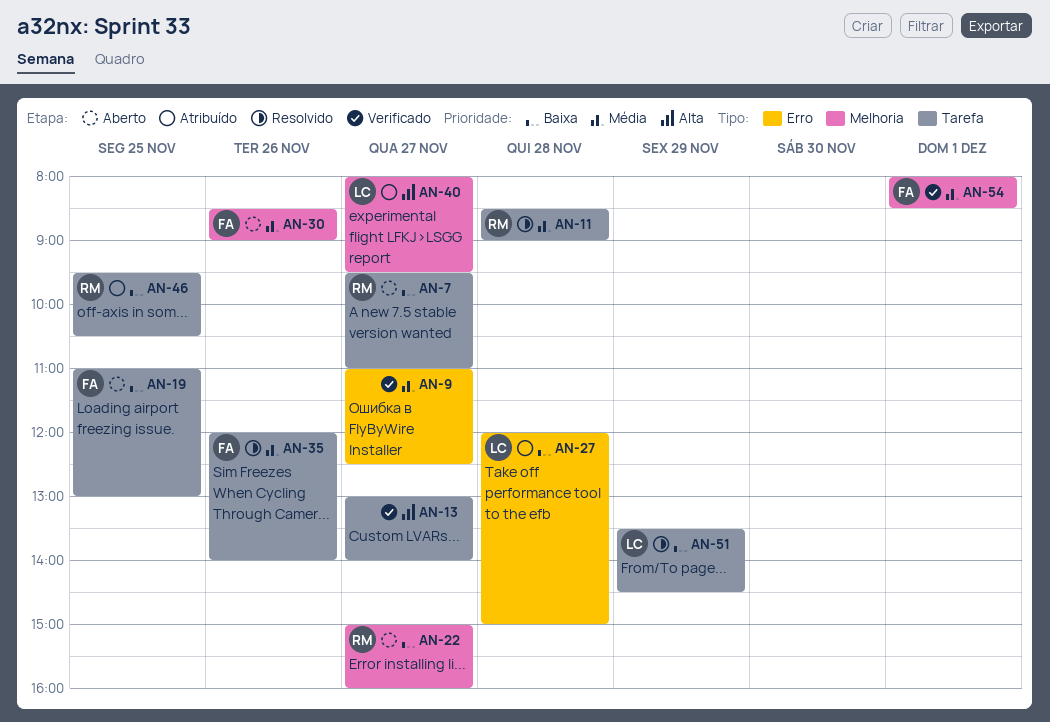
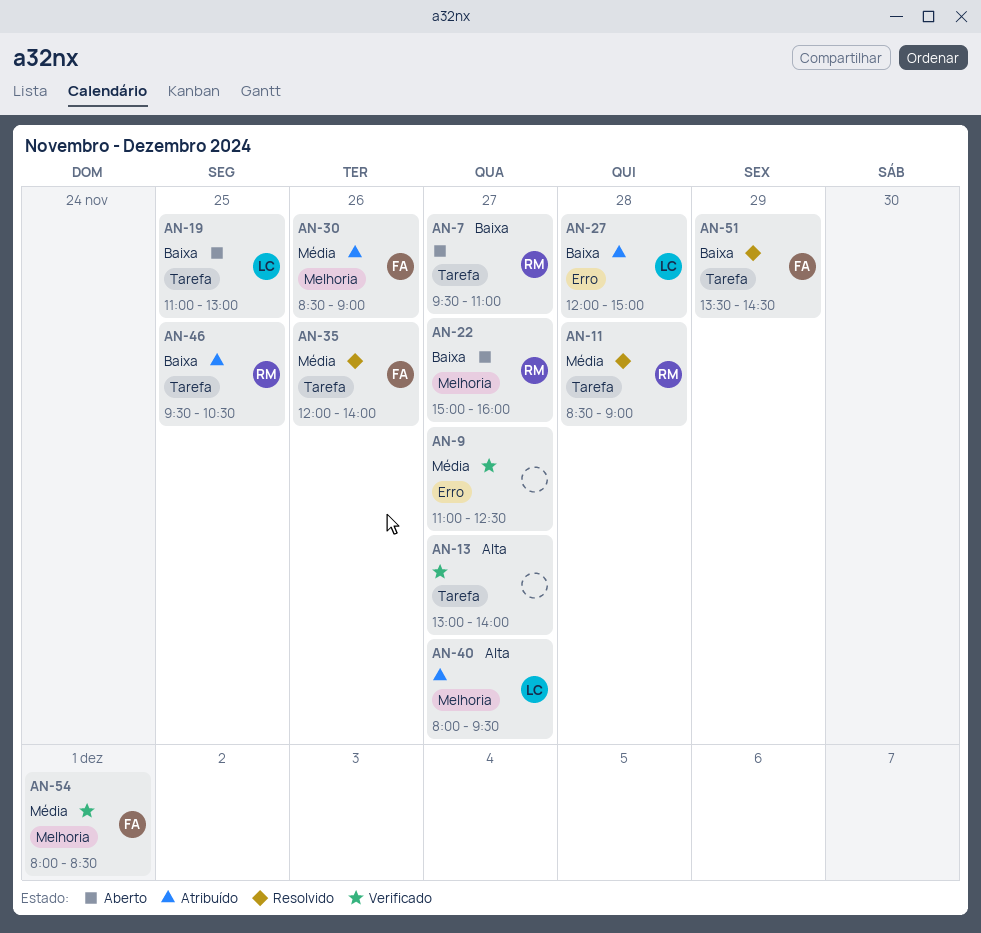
AN-19, owner: FA -> LC
AN-30, status: Aberto -> Atribuído
AN-51, owner: LC -> FA

